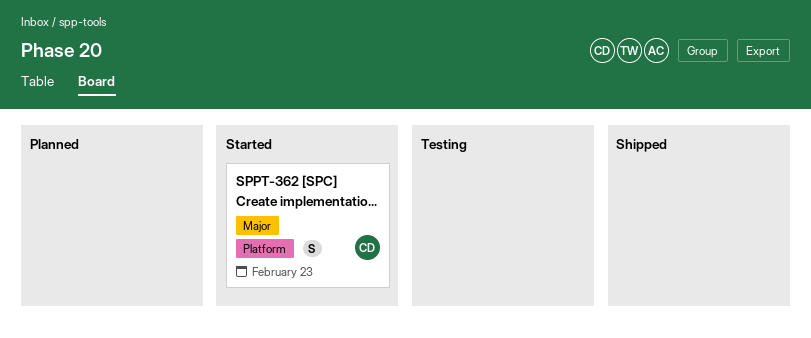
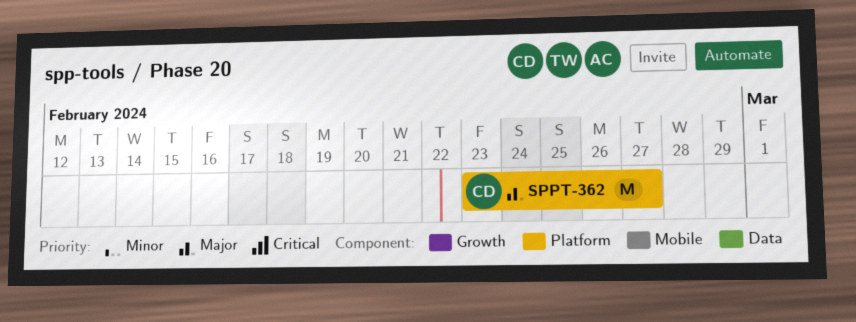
SPPT-362, estimate: S -> M
SPPT-362, due: Feb 23 -> Feb 27

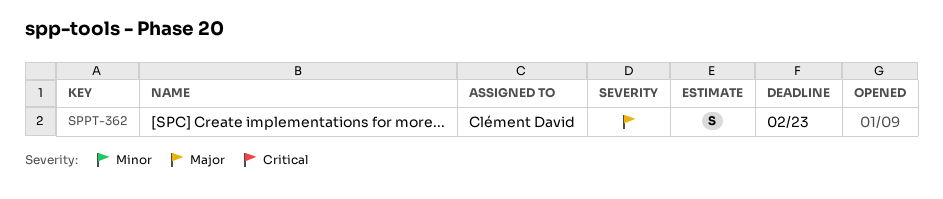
SPPT-362, estimate: M -> S
SPPT-362, due: Feb 27 -> Feb 23

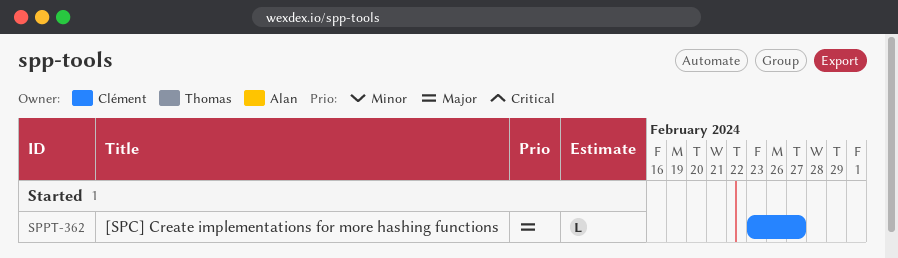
SPPT-362, estimate: S -> L
SPPT-362, due: Feb 23 -> Feb 27

